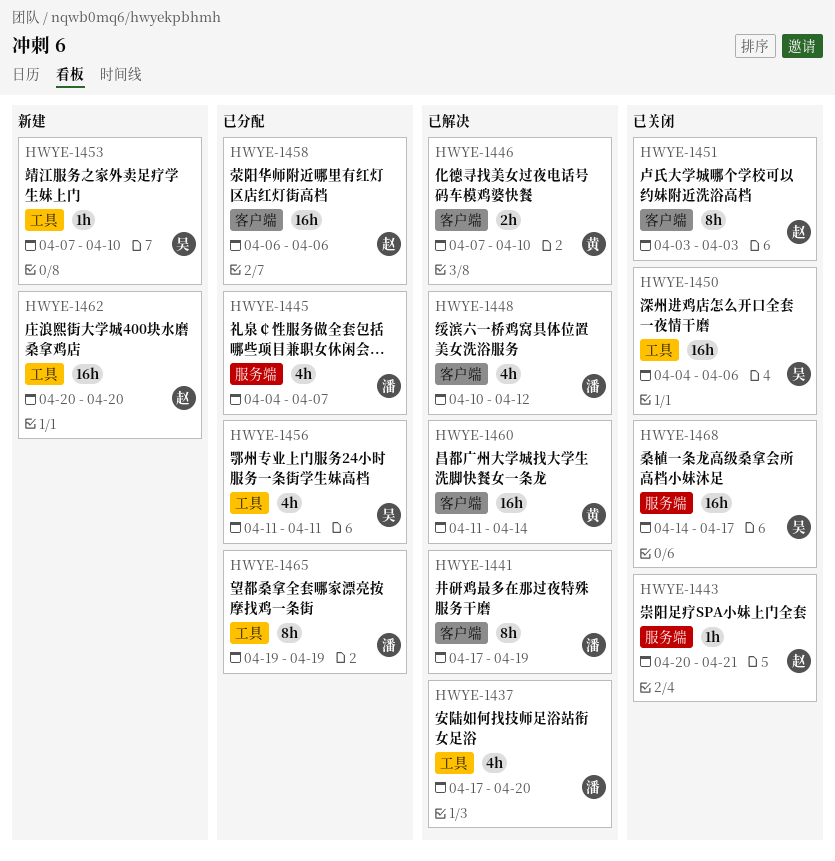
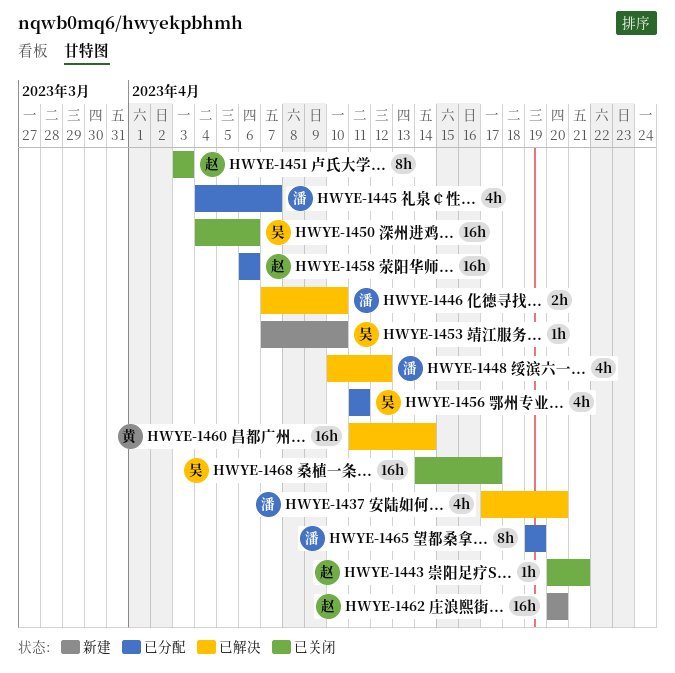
HWYE-1441: present -> none
HWYE-1446, owner: 黄 -> 潘

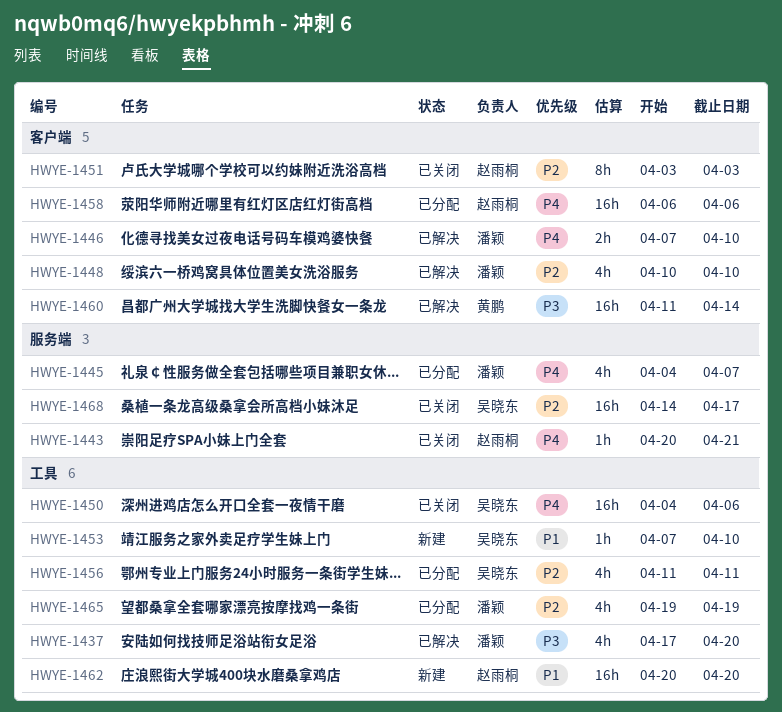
HWYE-1448, due: Apr 12 -> Apr 10
HWYE-1465, estimate: 8h -> 4h

